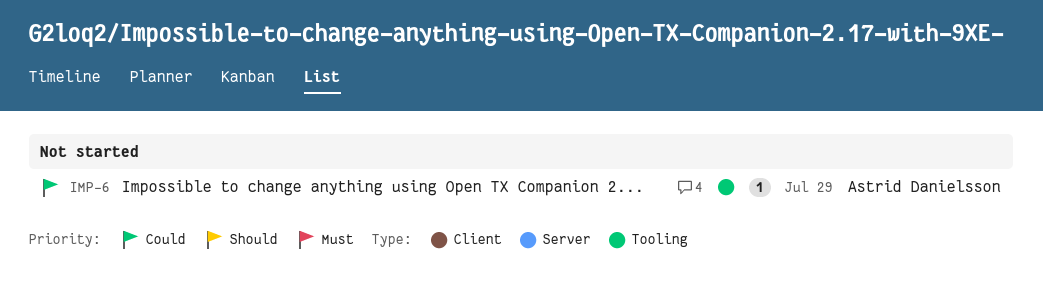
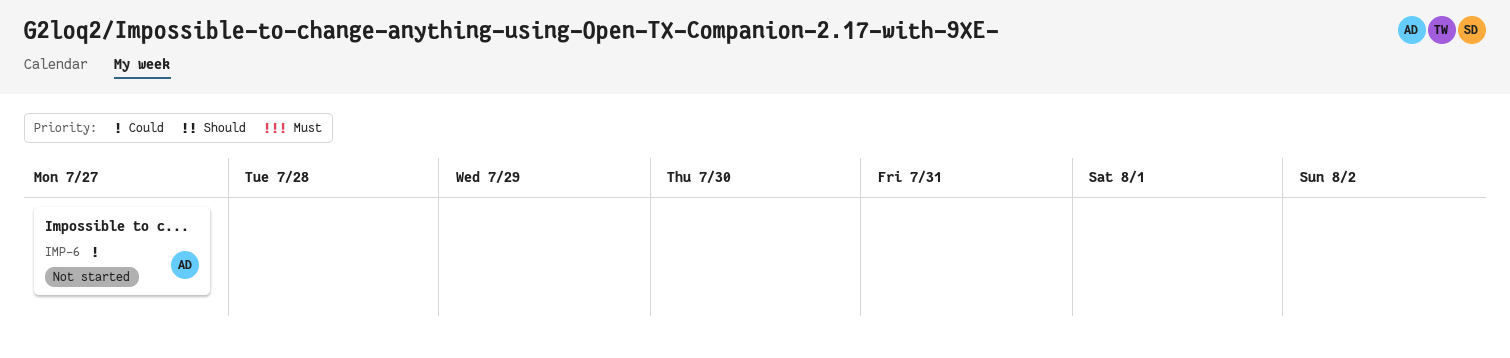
IMP-6, due: Jul 29 -> Jul 27

